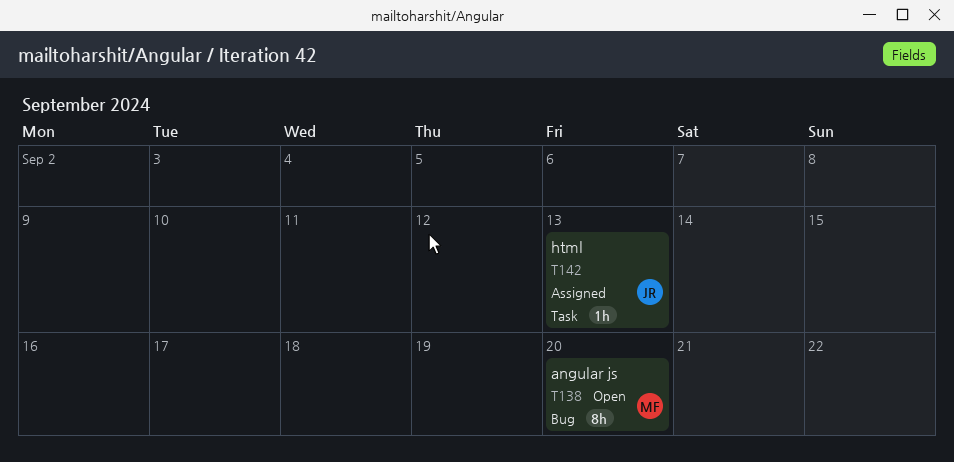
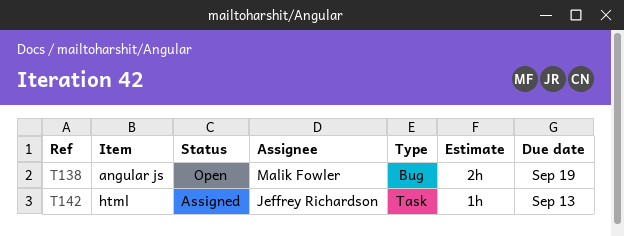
T138, estimate: 8h -> 2h
T138, due: Sep 20 -> Sep 19

